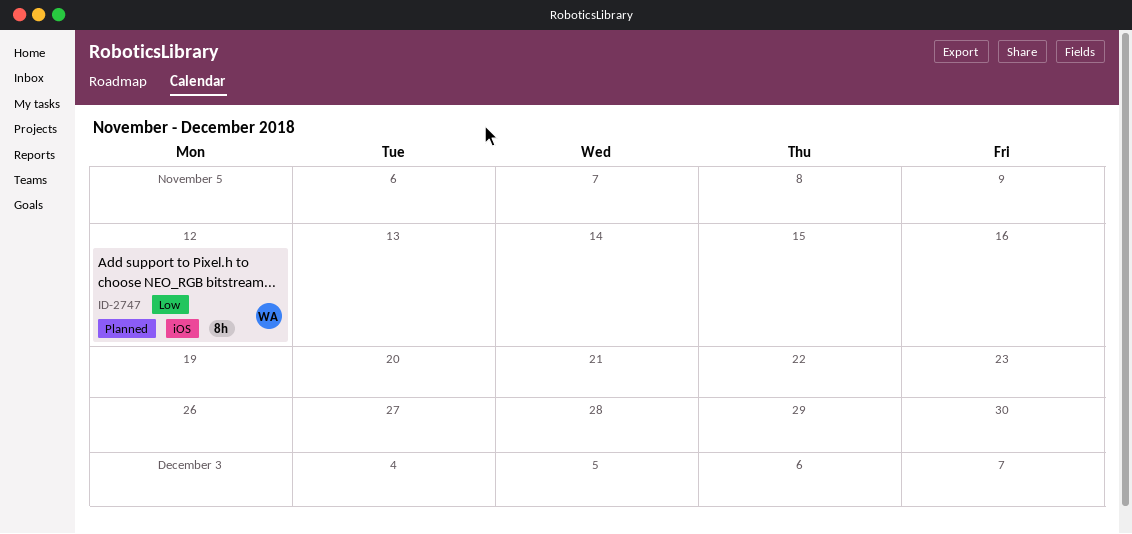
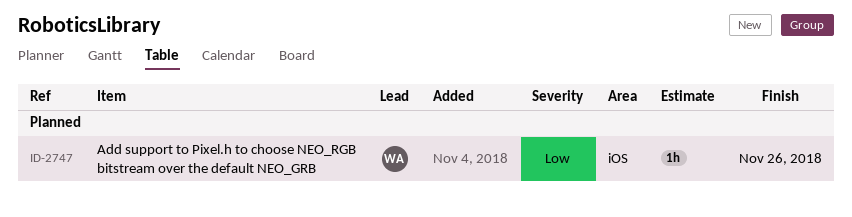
ID-2747, estimate: 8h -> 1h
ID-2747, due: Nov 12 -> Nov 26

